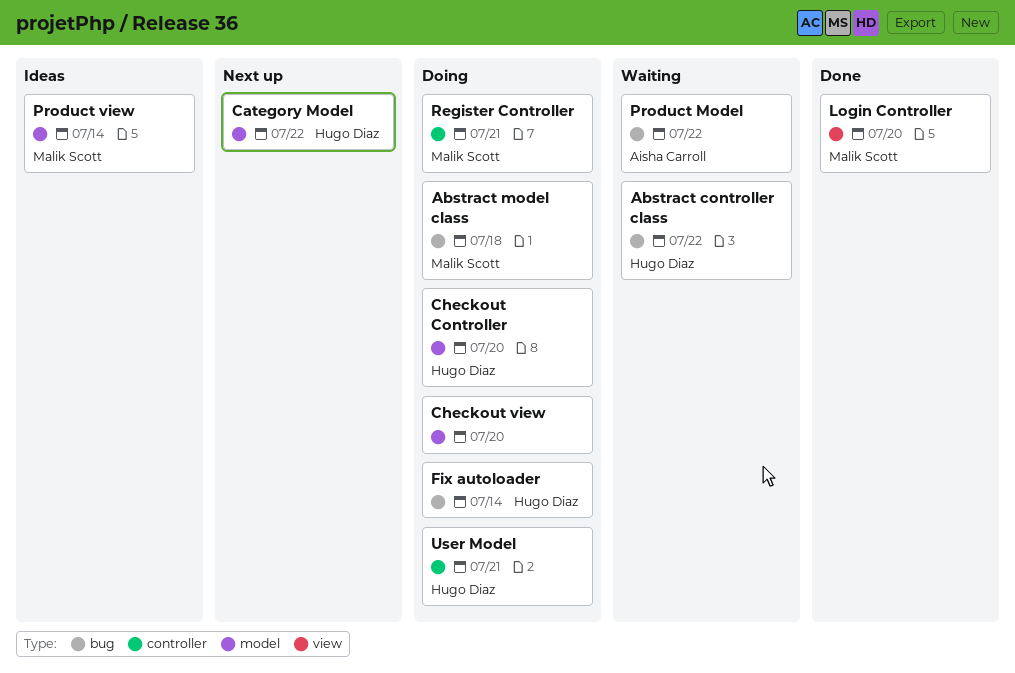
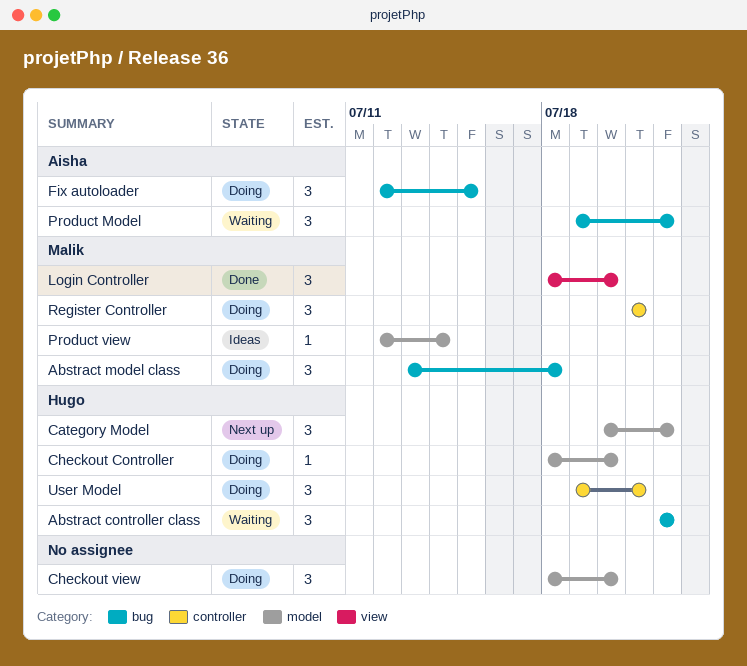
Fix autoloader, owner: Hugo Diaz -> Aisha Carroll
Fix autoloader, due: Jul 14 -> Jul 15

